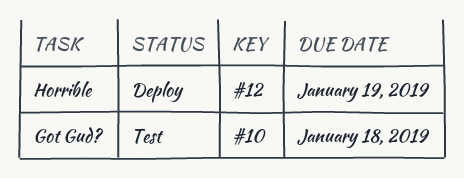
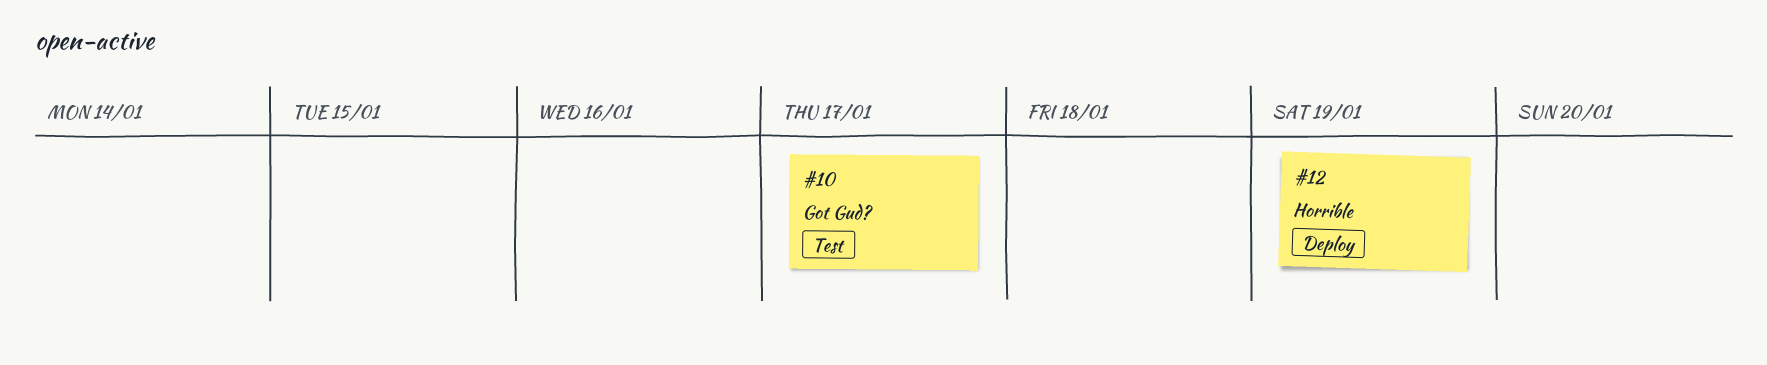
#10, due: Jan 18 -> Jan 17

